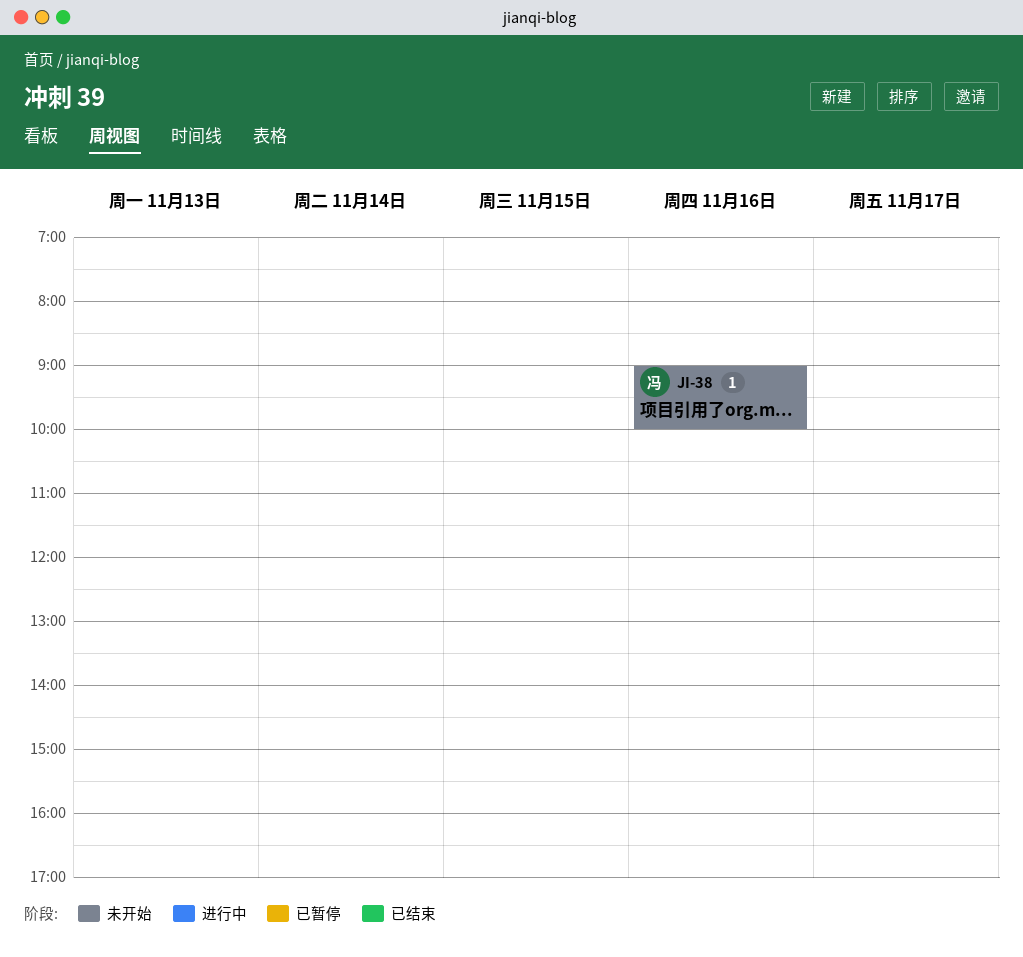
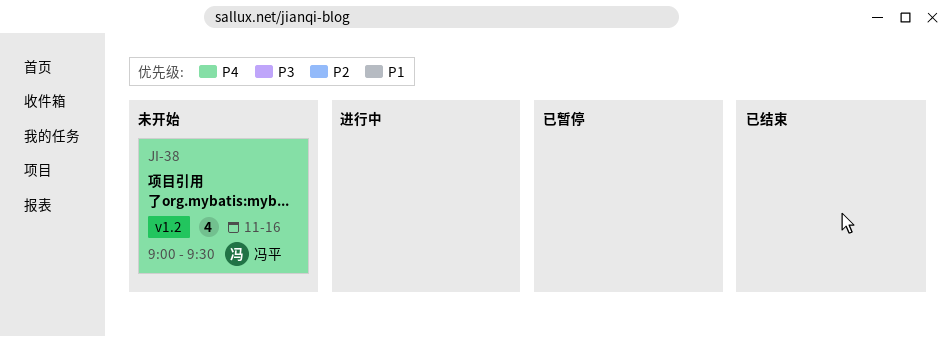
JI-38, estimate: 1 -> 4
JI-38, ends: 10:00 -> 09:30

